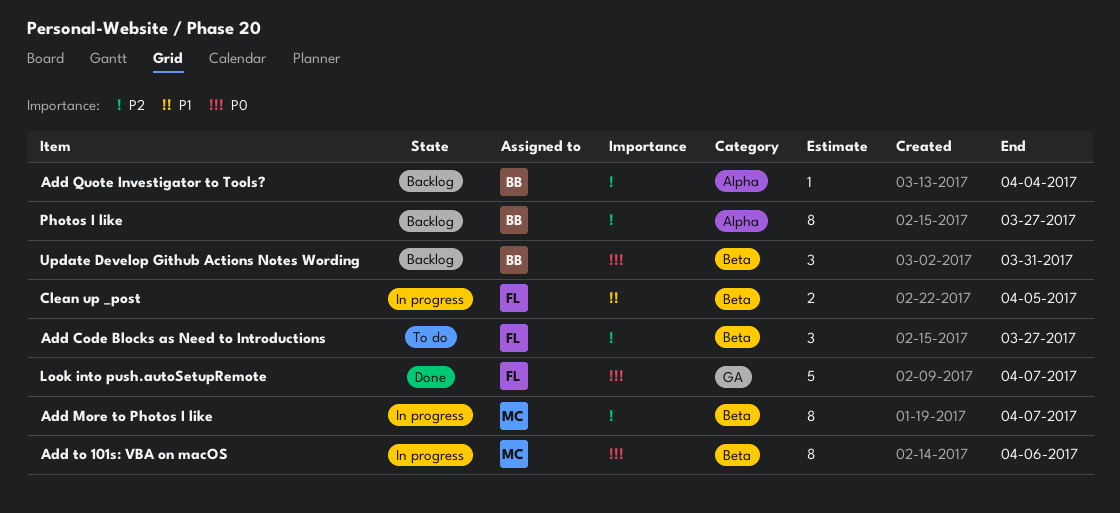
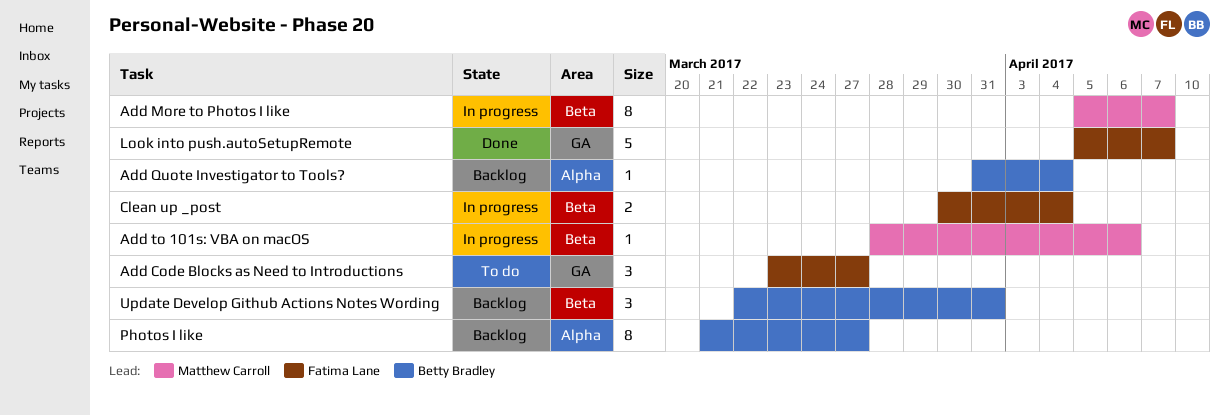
Add Code Blocks as Need to Introductions, label: Beta -> GA
Add to 101s: VBA on macOS, estimate: 8 -> 1
Clean up _post, due: Apr 5 -> Apr 4

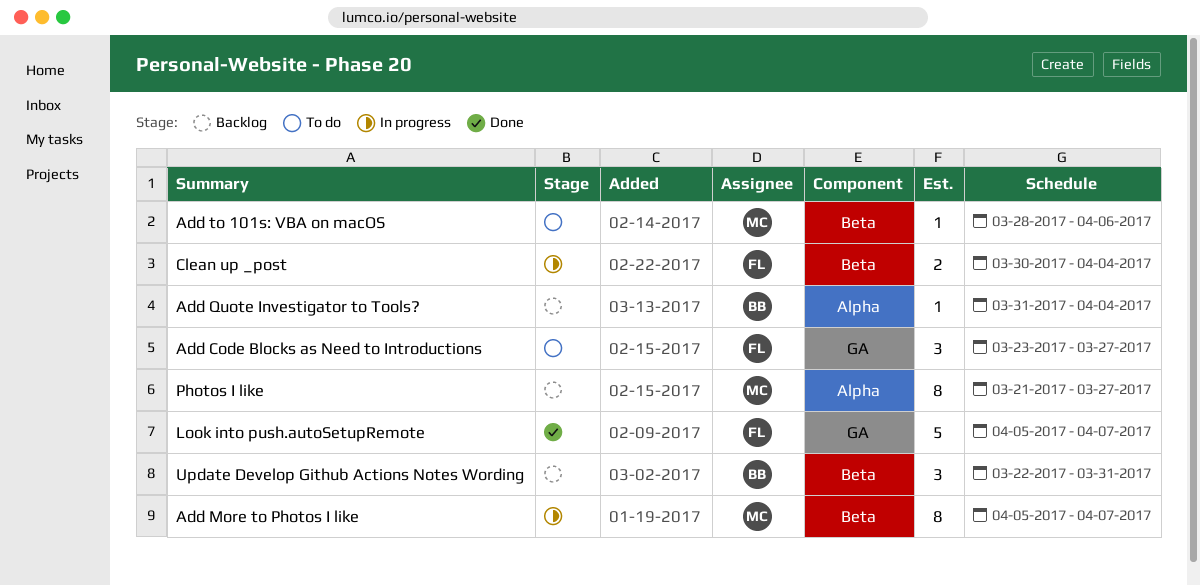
Add to 101s: VBA on macOS, status: In progress -> To do
Photos I like, owner: Betty Bradley -> Matthew Carroll

